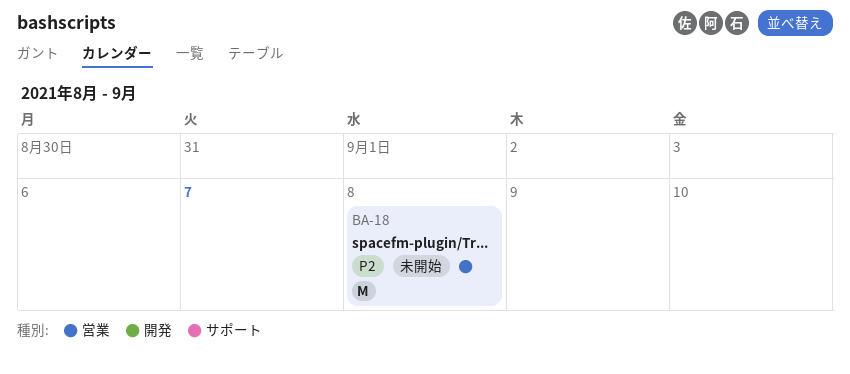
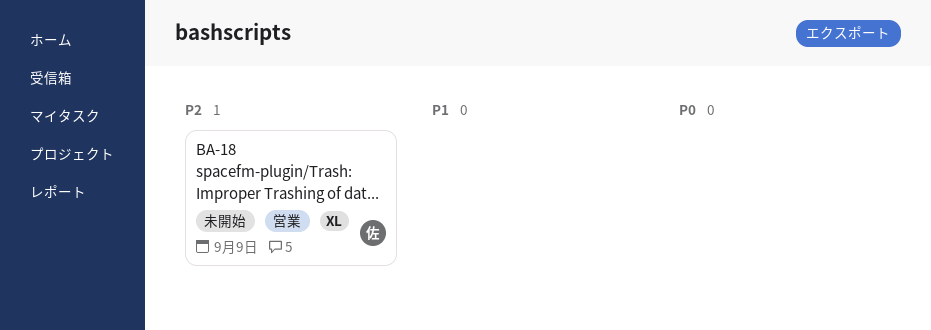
BA-18, estimate: M -> XL
BA-18, due: Sep 8 -> Sep 9

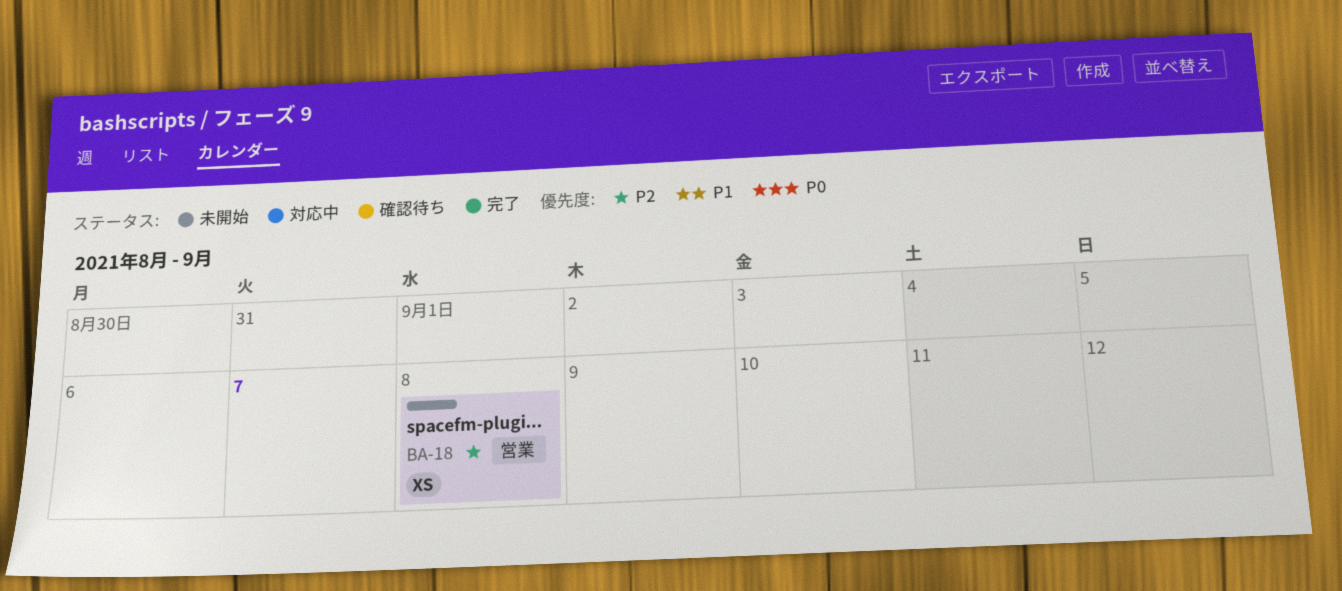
BA-18, estimate: XL -> XS
BA-18, due: Sep 9 -> Sep 8

